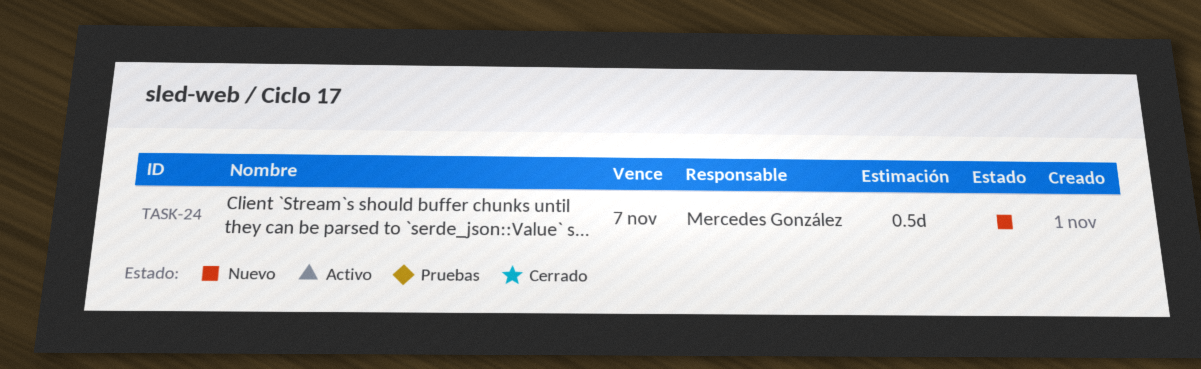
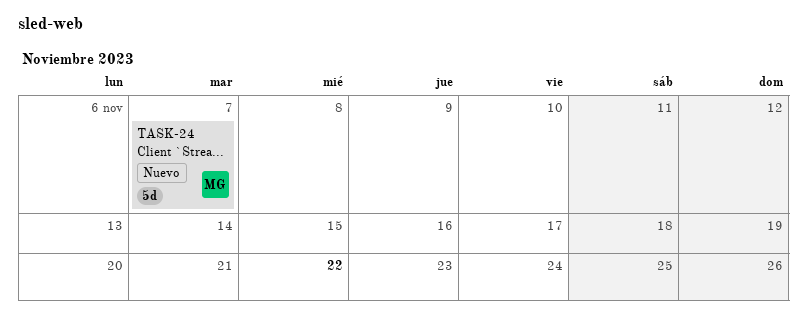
TASK-24, estimate: 0.5d -> 5d

